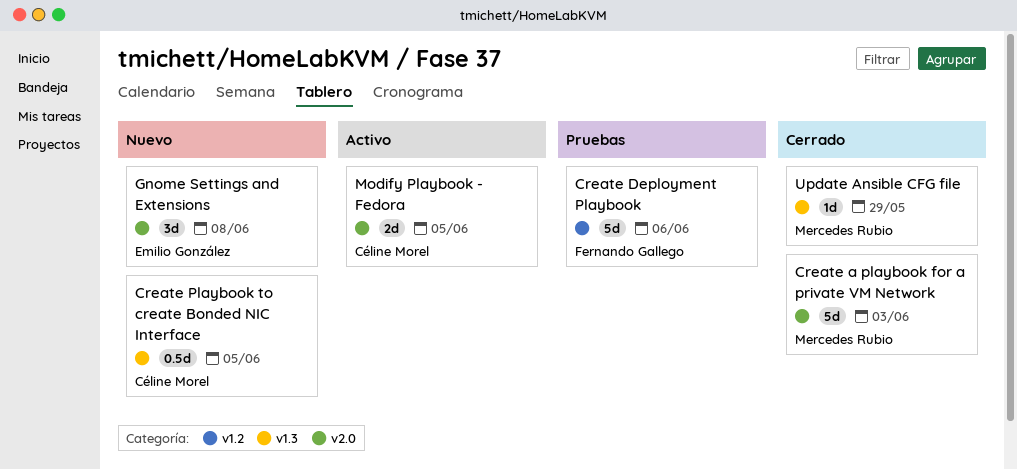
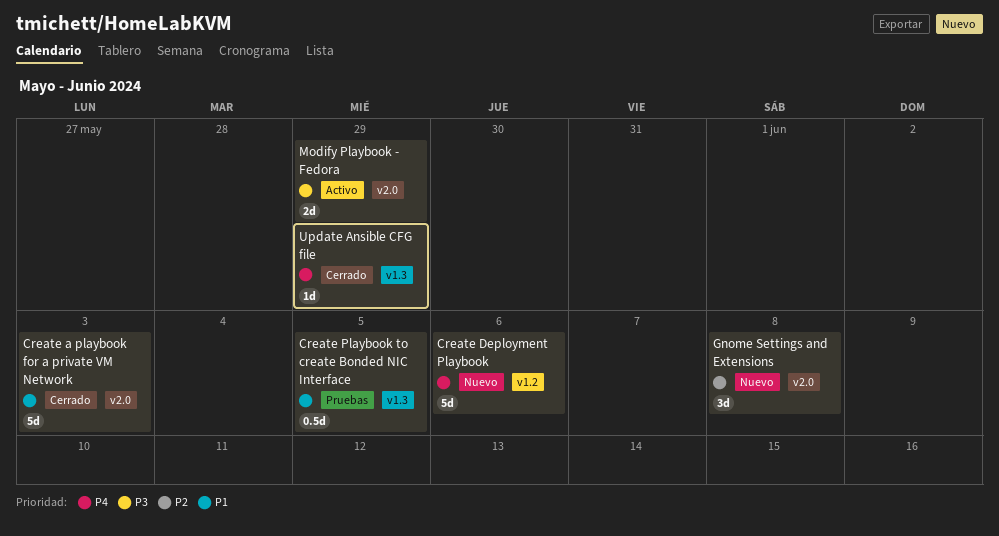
Create Deployment Playbook, status: Pruebas -> Nuevo
Create Playbook to create Bonded NIC Interface, status: Nuevo -> Pruebas
Modify Playbook - Fedora, due: Jun 5 -> May 29

